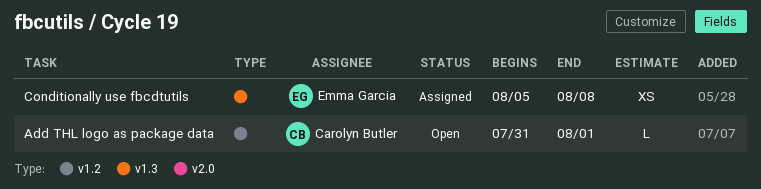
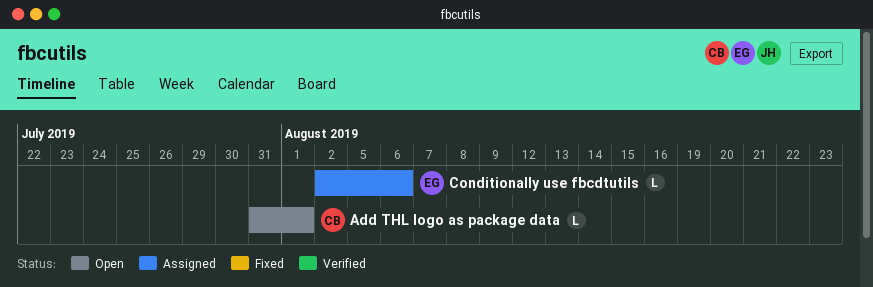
Conditionally use fbcdtutils, estimate: XS -> L
Conditionally use fbcdtutils, start: Aug 5 -> Aug 2
Conditionally use fbcdtutils, due: Aug 8 -> Aug 6

